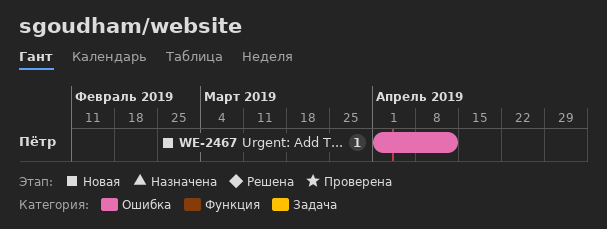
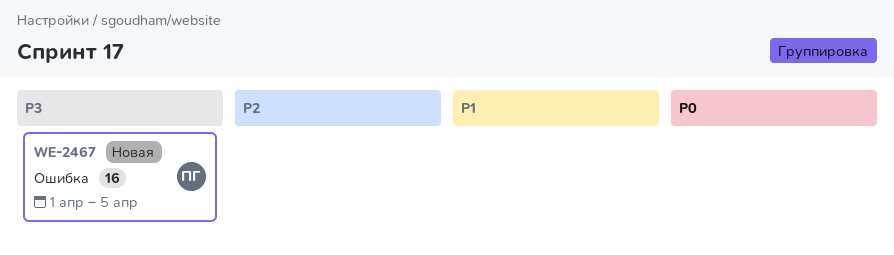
WE-2467, estimate: 1 -> 16
WE-2467, due: Apr 12 -> Apr 5

